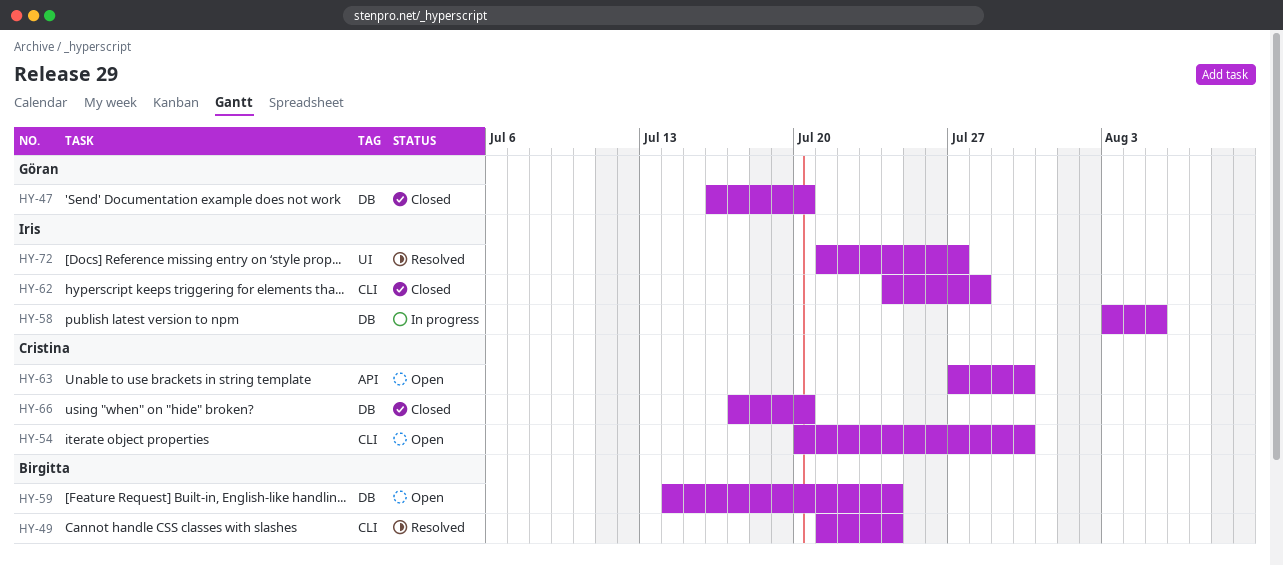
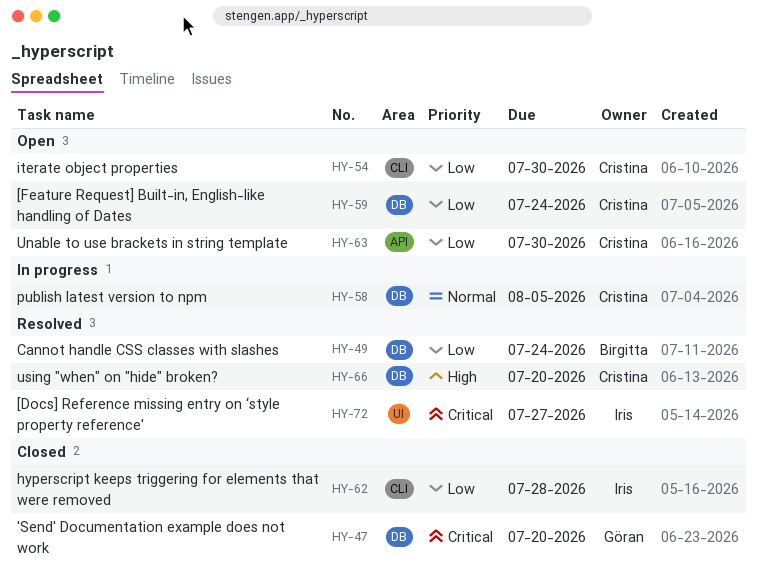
HY-49, label: CLI -> DB
HY-58, owner: Iris -> Cristina
HY-59, owner: Birgitta -> Cristina
HY-66, status: Closed -> Resolved

